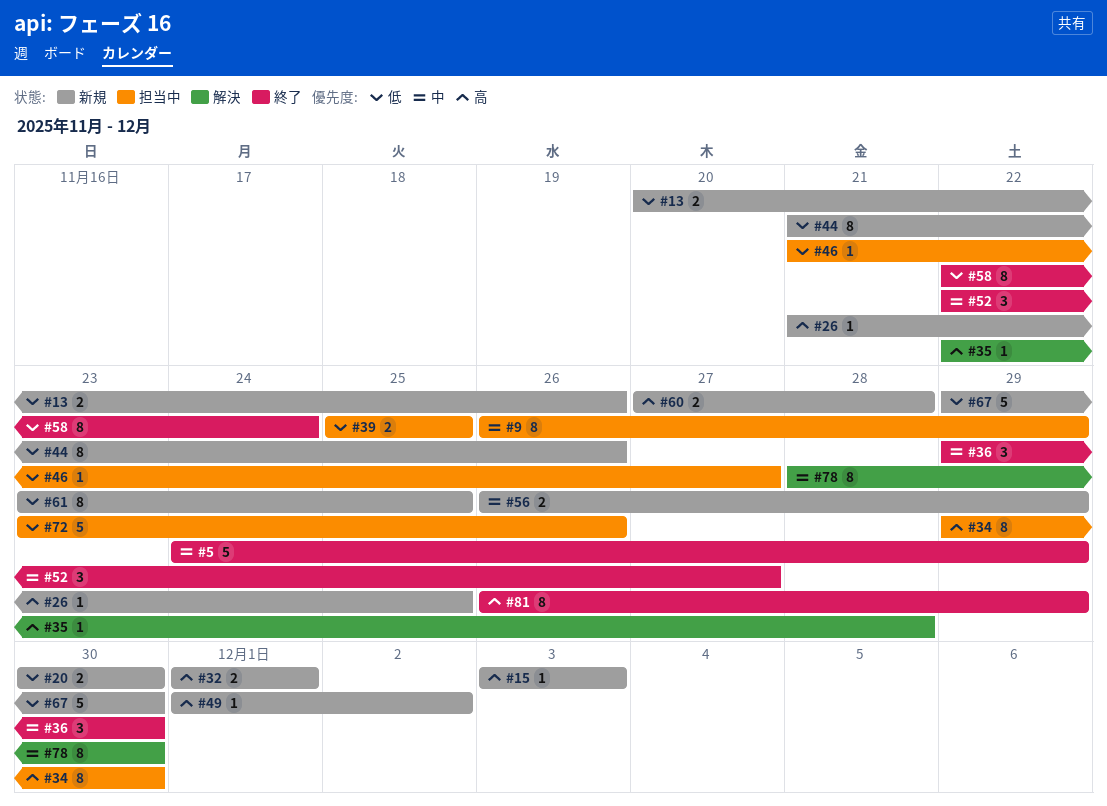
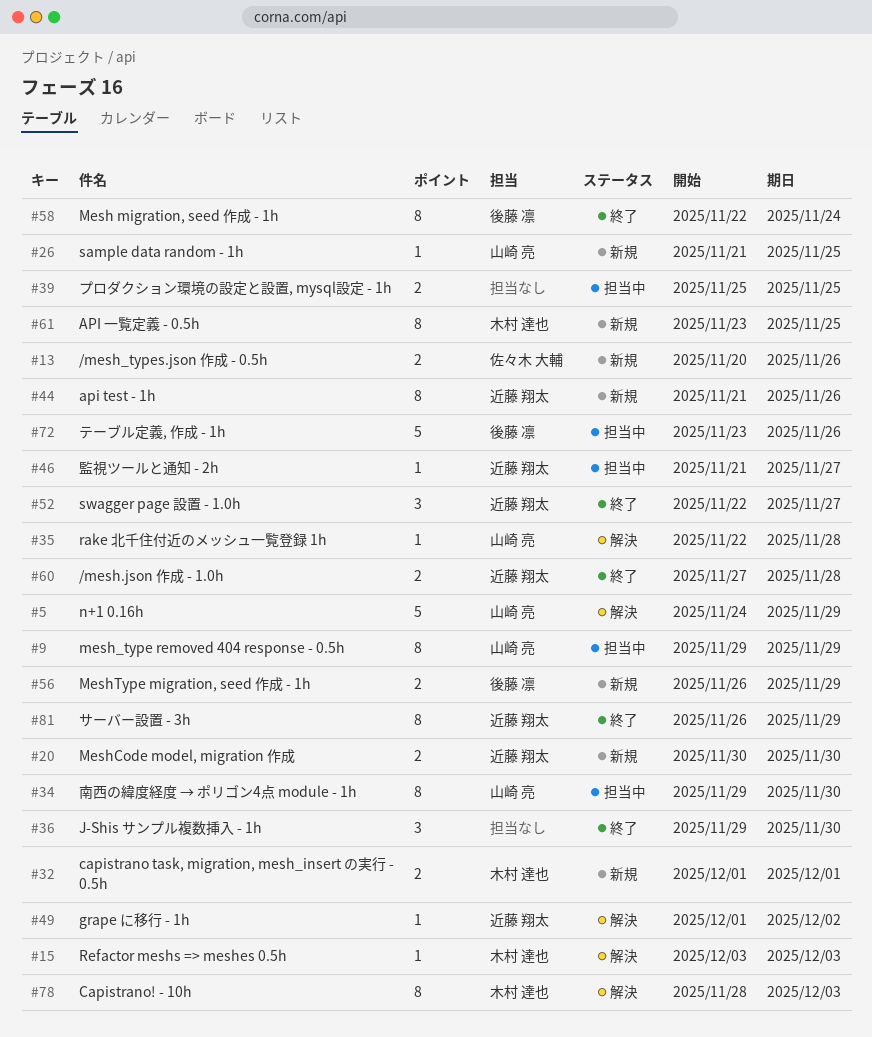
#5, status: 終了 -> 解決
#9, start: Nov 26 -> Nov 29
#15, status: 新規 -> 解決
#49, status: 新規 -> 解決
#60, status: 新規 -> 終了
#67: present -> none
#78, due: Nov 30 -> Dec 3

